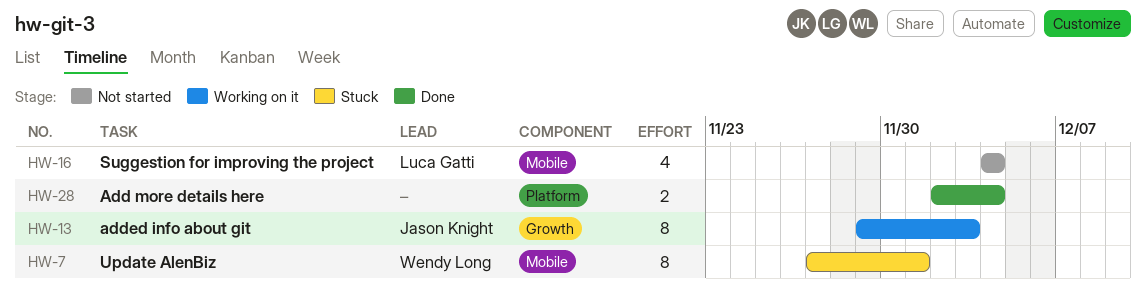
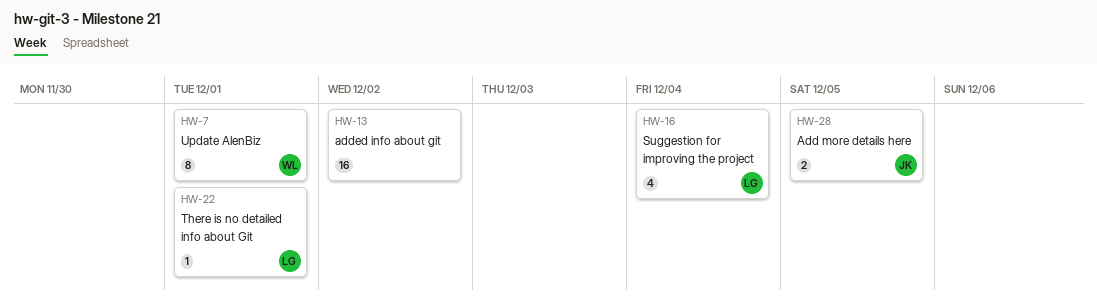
HW-13, owner: Jason Knight -> none
HW-13, estimate: 8 -> 16
HW-13, due: Dec 3 -> Dec 2
HW-22: none -> present
HW-28, owner: none -> Jason Knight
HW-28, due: Dec 4 -> Dec 5

